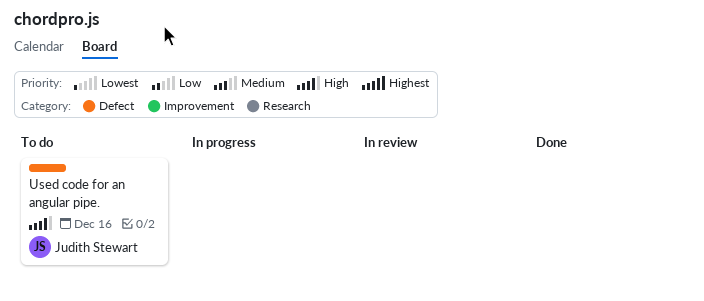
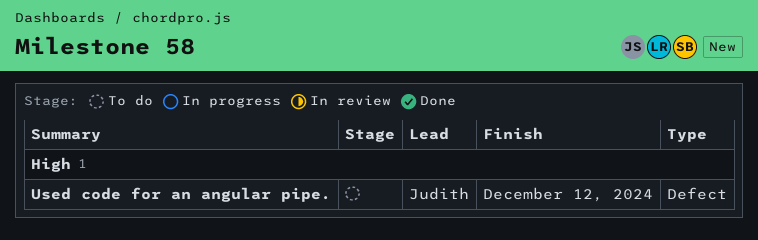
Used code for an angular pipe., due: Dec 16 -> Dec 12

